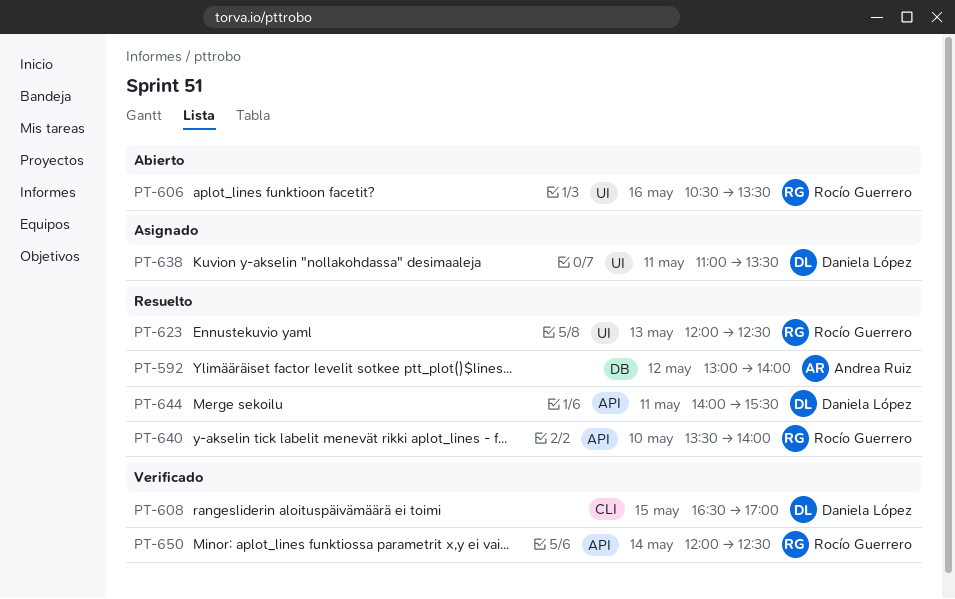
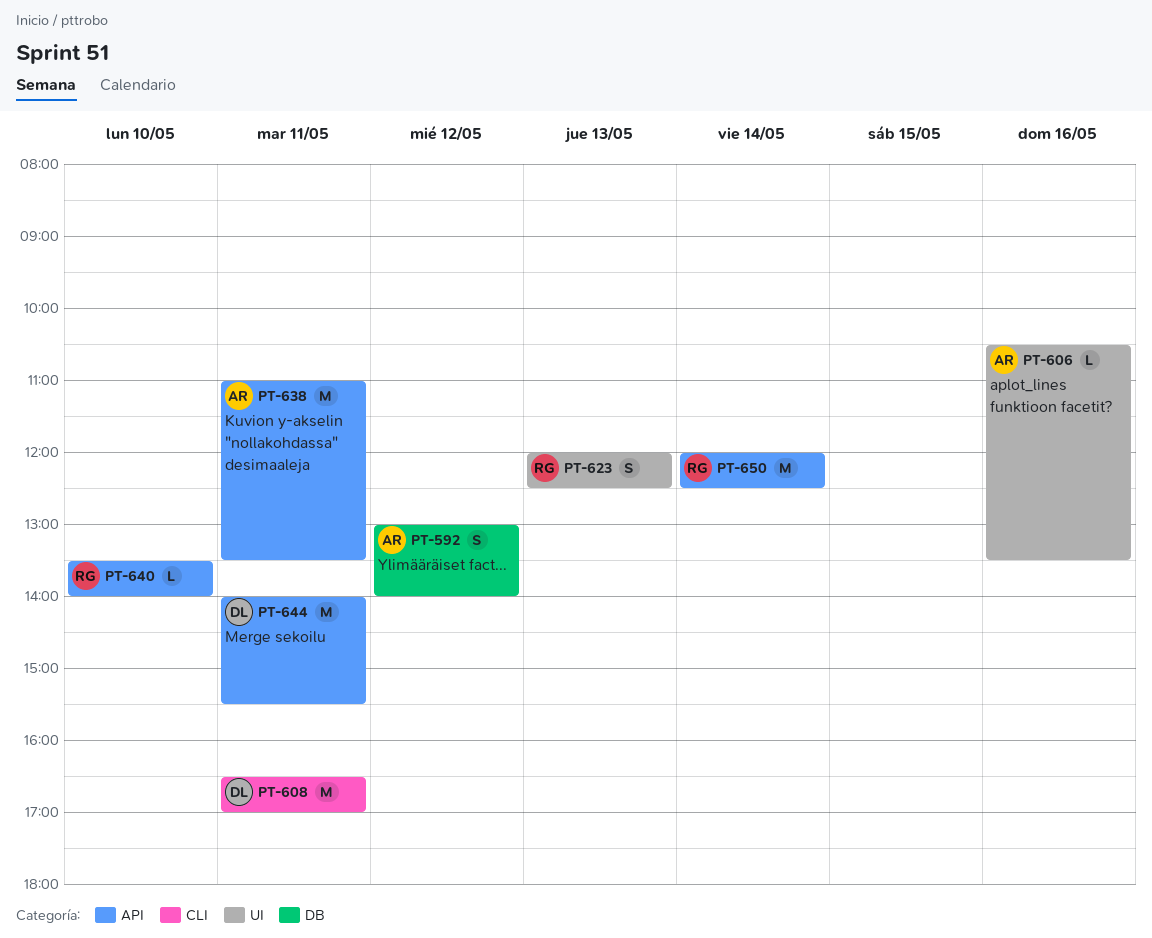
PT-606, owner: Rocío Guerrero -> Andrea Ruiz
PT-608, day: May 15 -> May 11
PT-638, owner: Daniela López -> Andrea Ruiz
PT-638, label: UI -> API

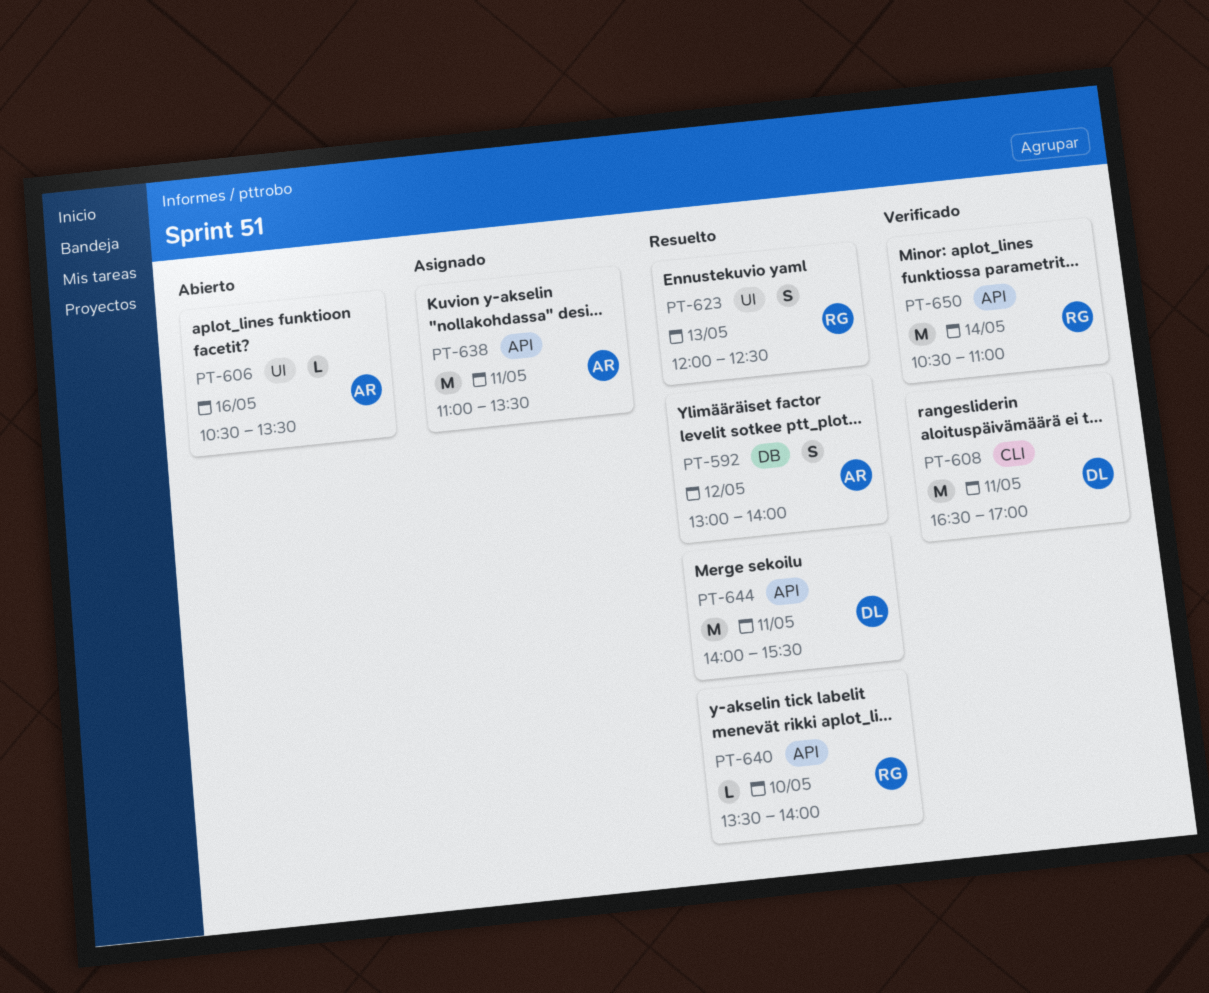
PT-650, begins: 12:00 -> 10:30
PT-650, ends: 12:30 -> 11:00

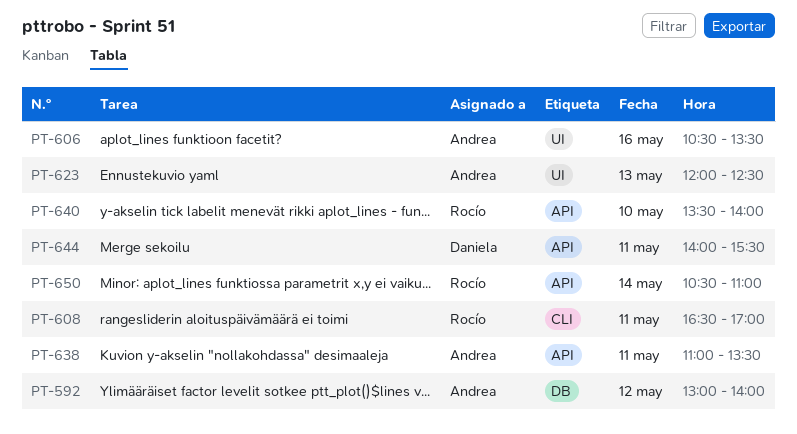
PT-608, owner: Daniela -> Rocío
PT-623, owner: Rocío -> Andrea

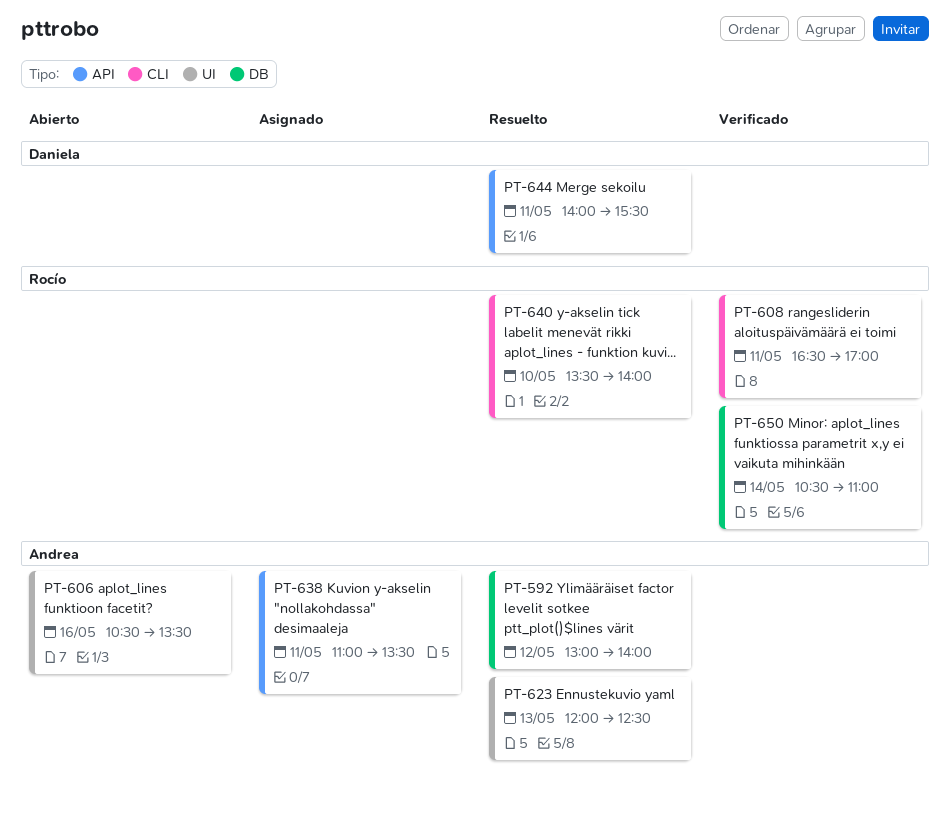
PT-640, label: API -> CLI
PT-650, label: API -> DB

